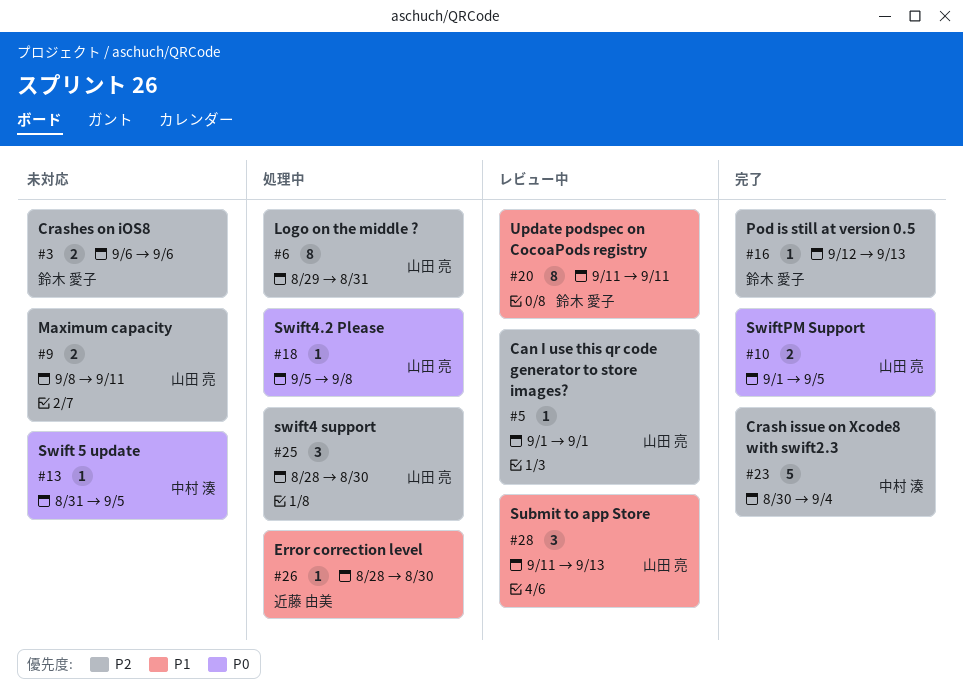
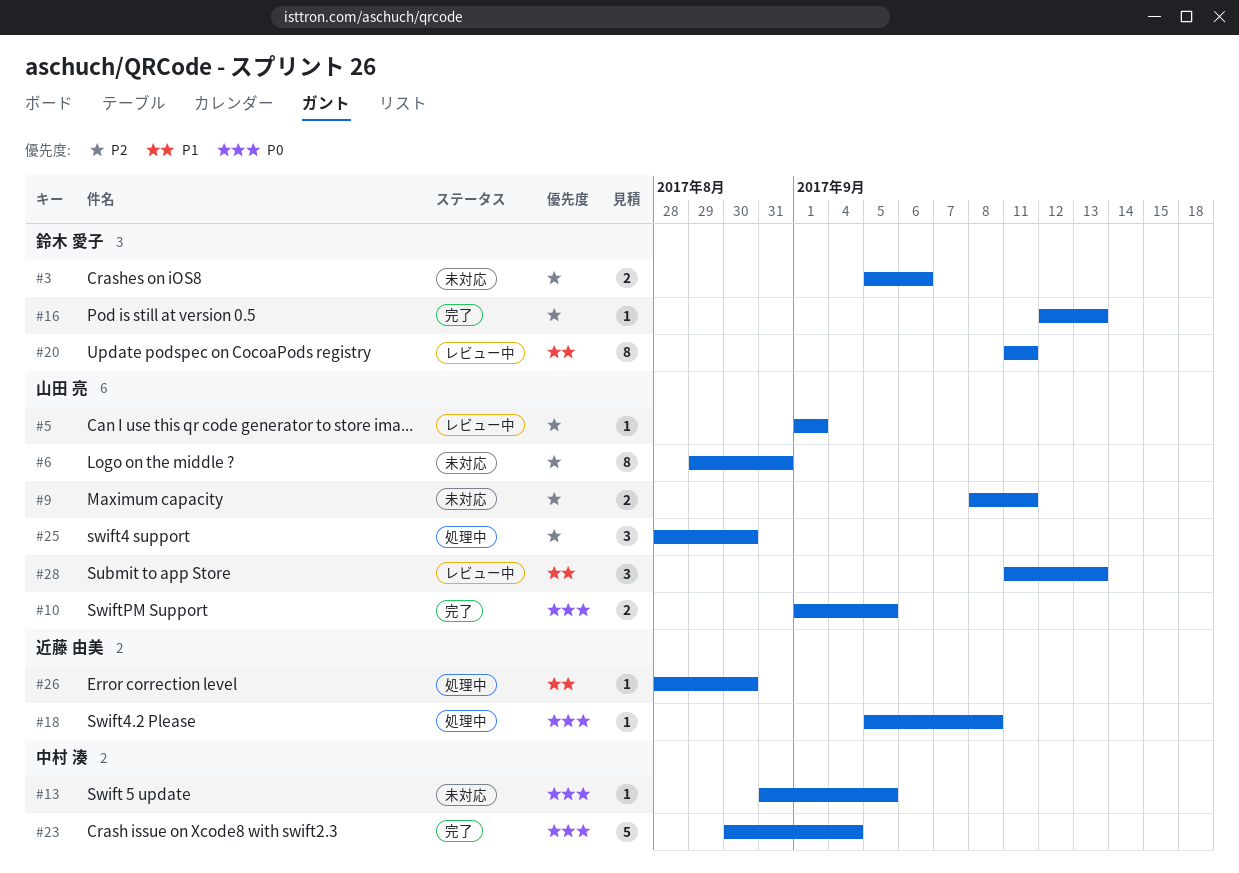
#3, start: Sep 6 -> Sep 5
#6, status: 処理中 -> 未対応
#18, owner: 山田 亮 -> 近藤 由美
#23, priority: P2 -> P0

